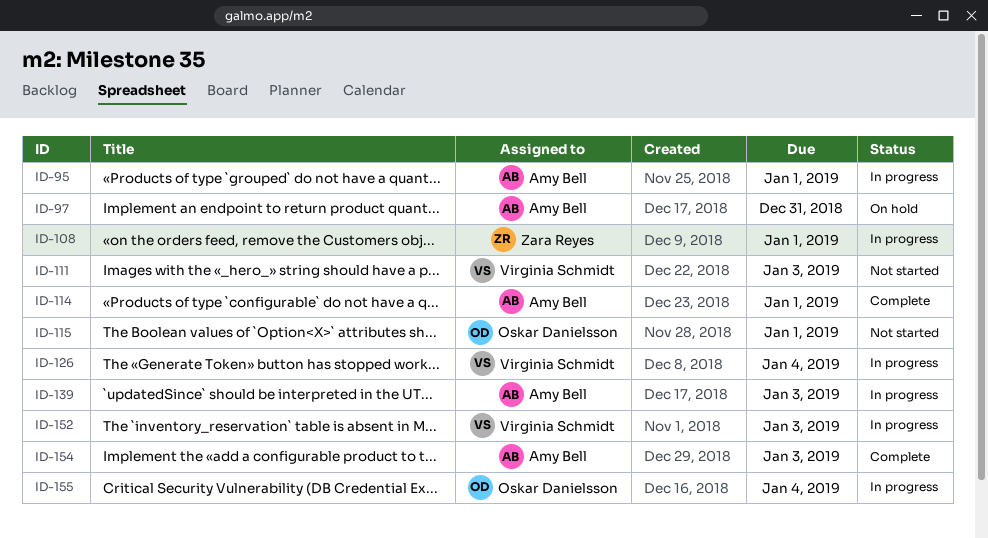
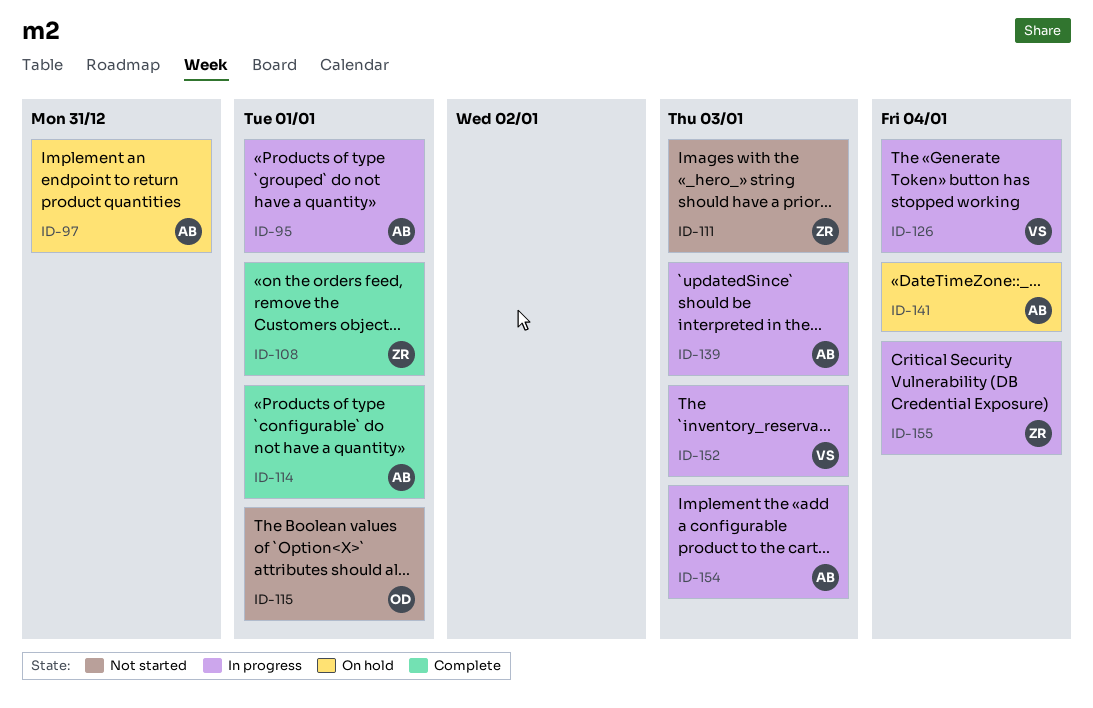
ID-108, status: In progress -> Complete
ID-111, owner: Virginia Schmidt -> Zara Reyes
ID-141: none -> present
ID-154, status: Complete -> In progress
ID-155, owner: Oskar Danielsson -> Zara Reyes

